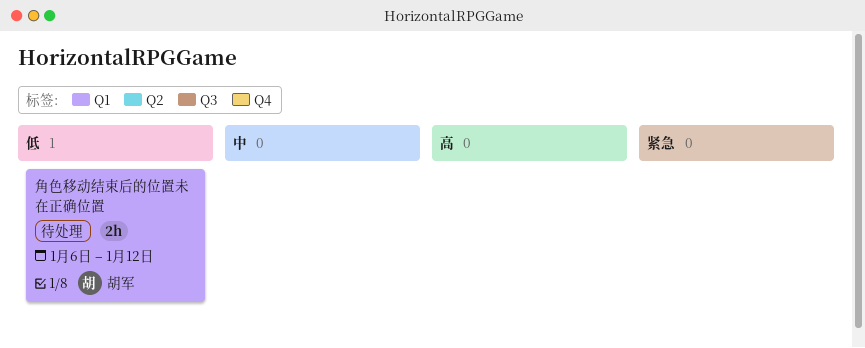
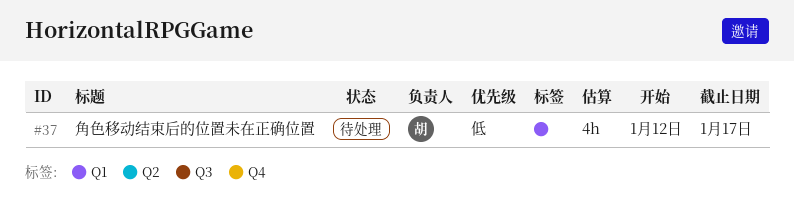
角色移动结束后的位置未在正确位置, estimate: 2h -> 4h
角色移动结束后的位置未在正确位置, start: Jan 6 -> Jan 12
角色移动结束后的位置未在正确位置, due: Jan 12 -> Jan 17

